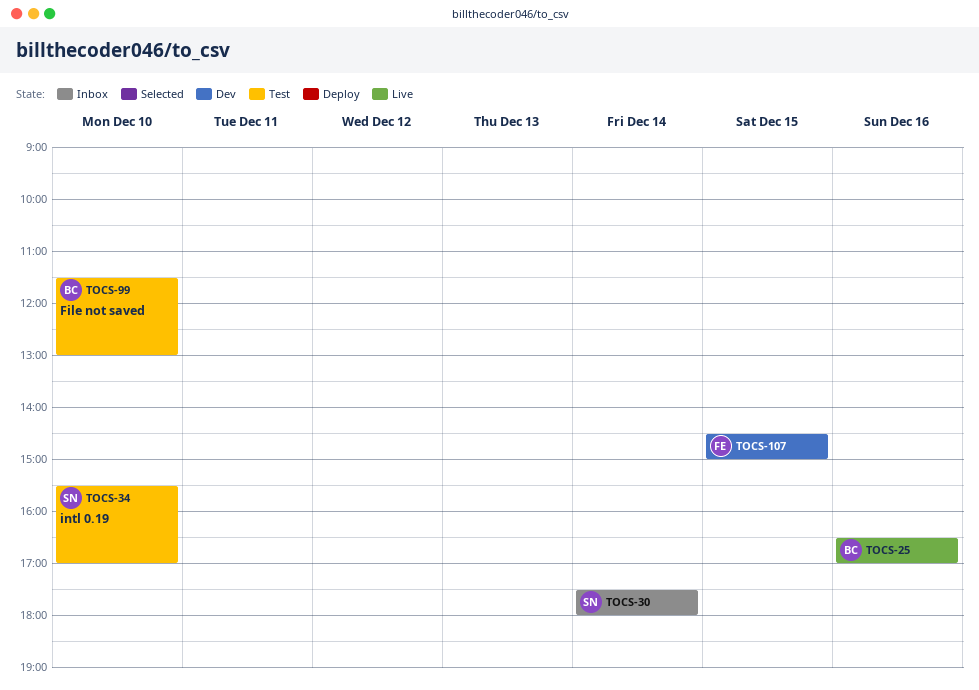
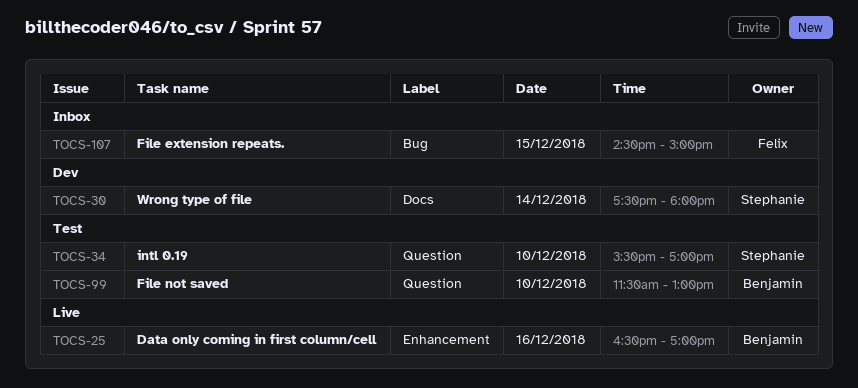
TOCS-30, status: Inbox -> Dev
TOCS-107, status: Dev -> Inbox

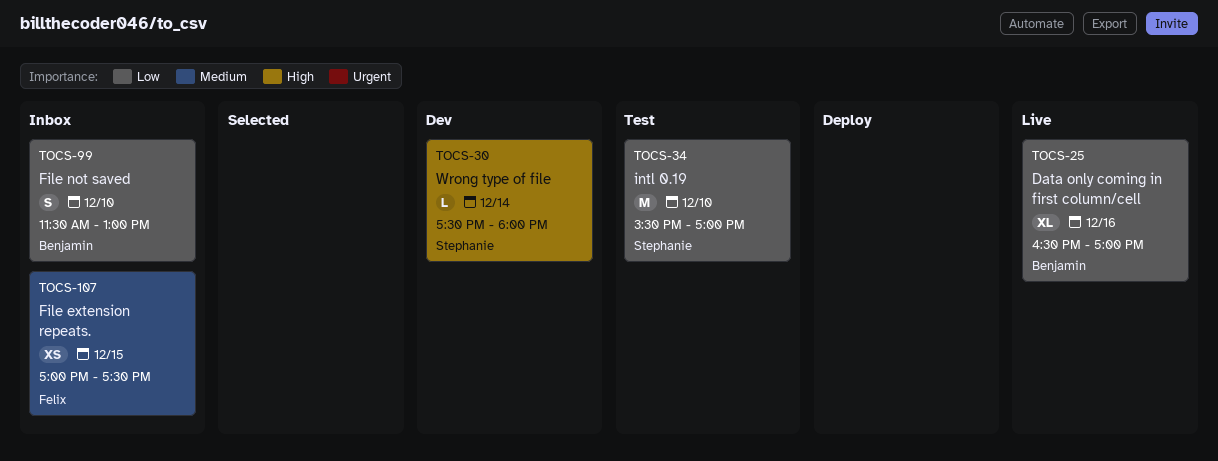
TOCS-99, status: Test -> Inbox
TOCS-107, begins: 14:30 -> 17:00
TOCS-107, ends: 15:00 -> 17:30

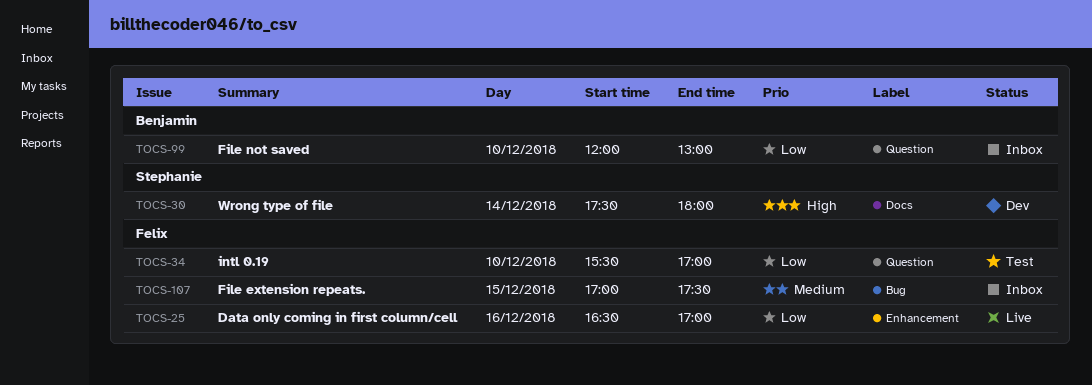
TOCS-25, owner: Benjamin -> Felix
TOCS-34, owner: Stephanie -> Felix
TOCS-99, begins: 11:30 -> 12:00

